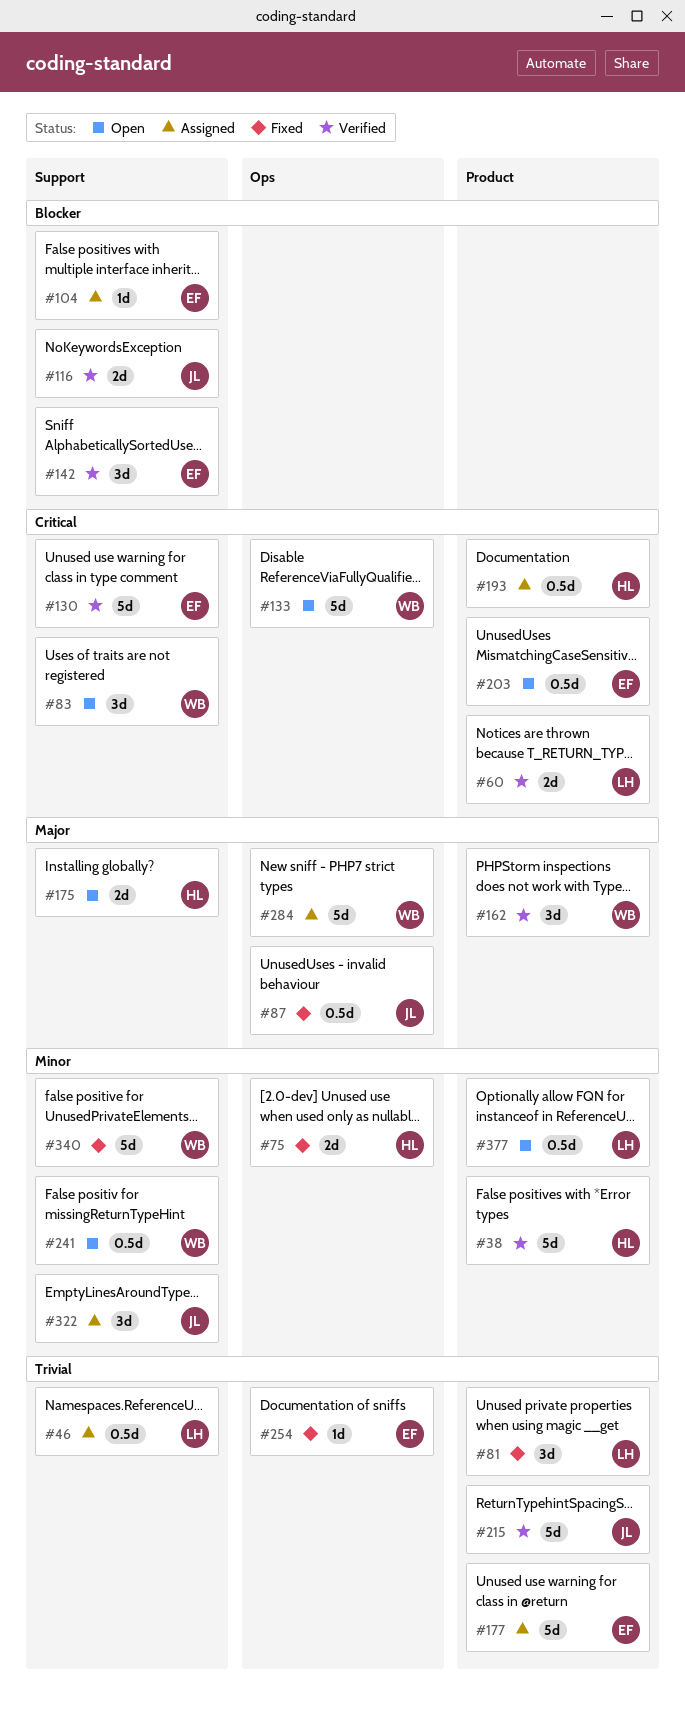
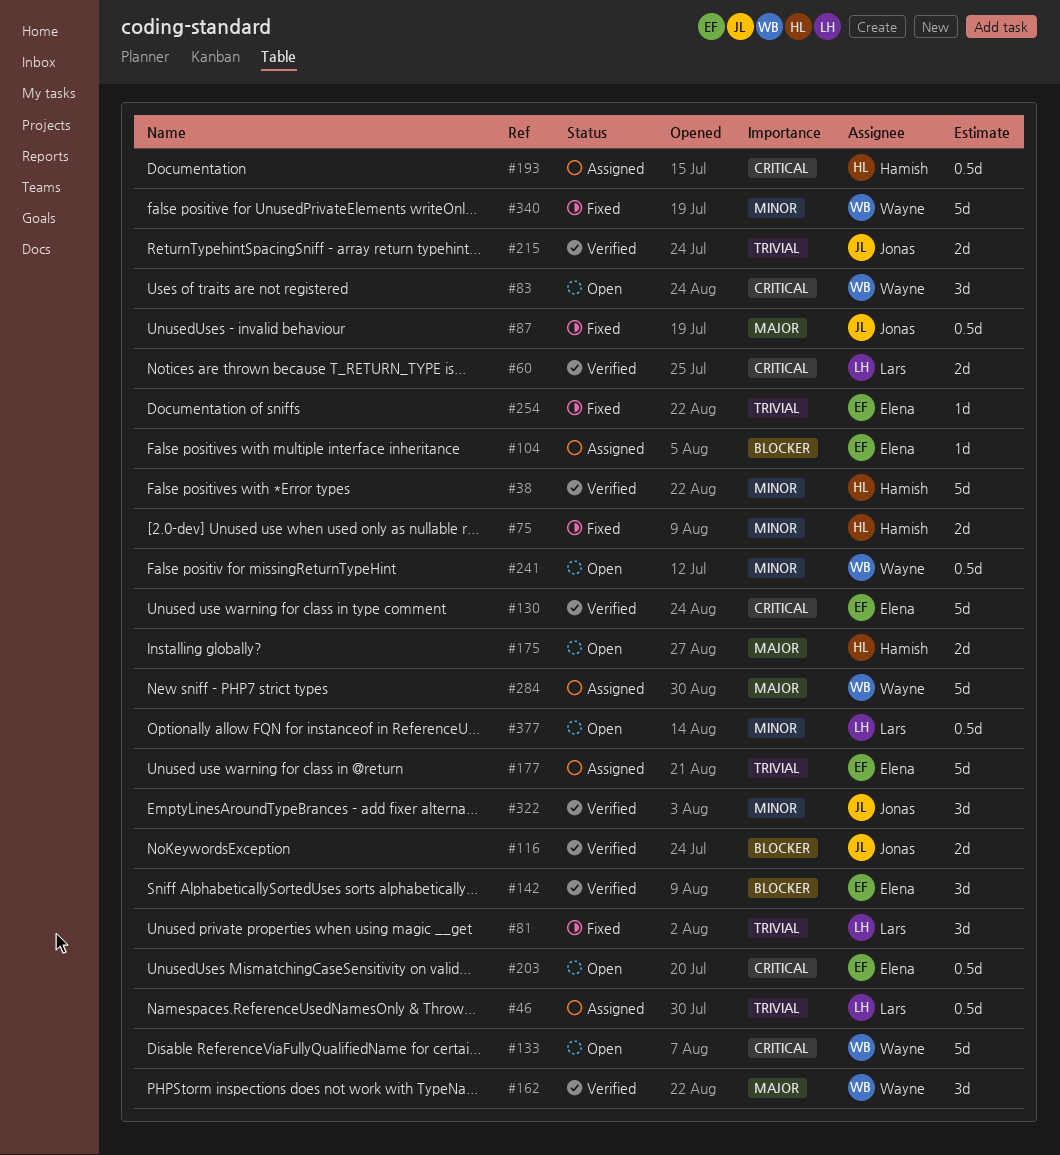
#215, estimate: 5d -> 2d
#322, status: Assigned -> Verified

